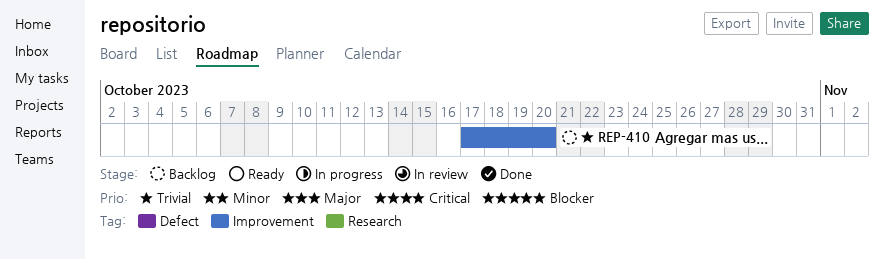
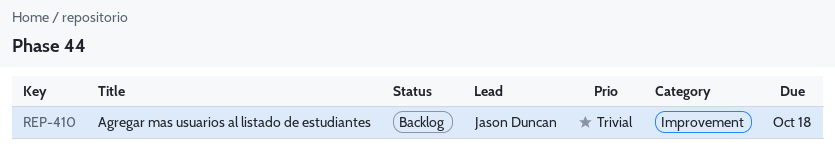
REP-410, due: Oct 20 -> Oct 18

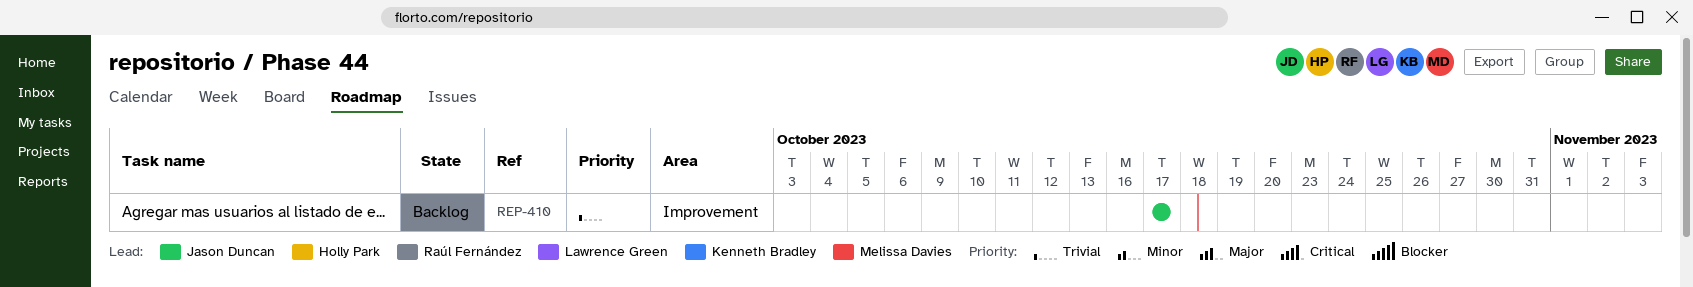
REP-410, due: Oct 18 -> Oct 17

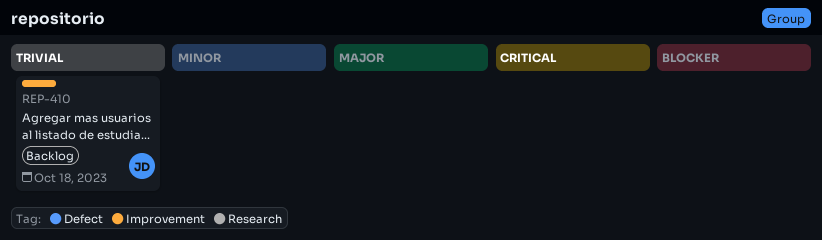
REP-410, due: Oct 17 -> Oct 18

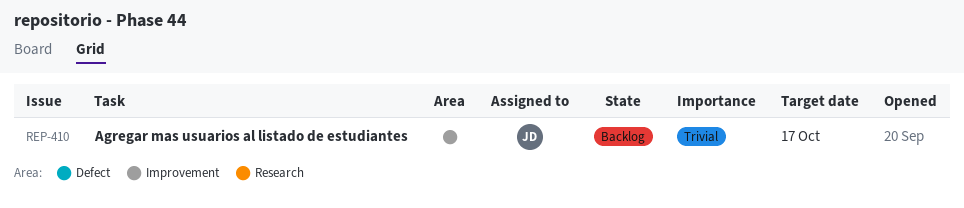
REP-410, due: Oct 18 -> Oct 17

